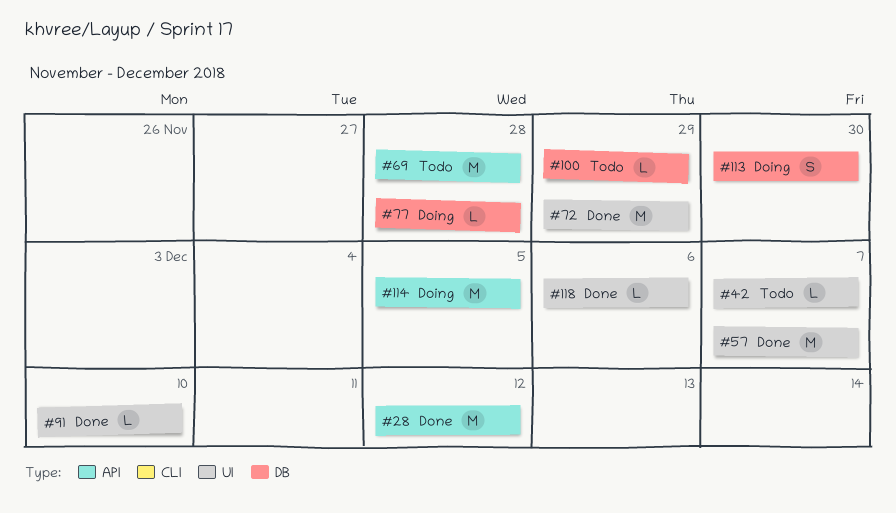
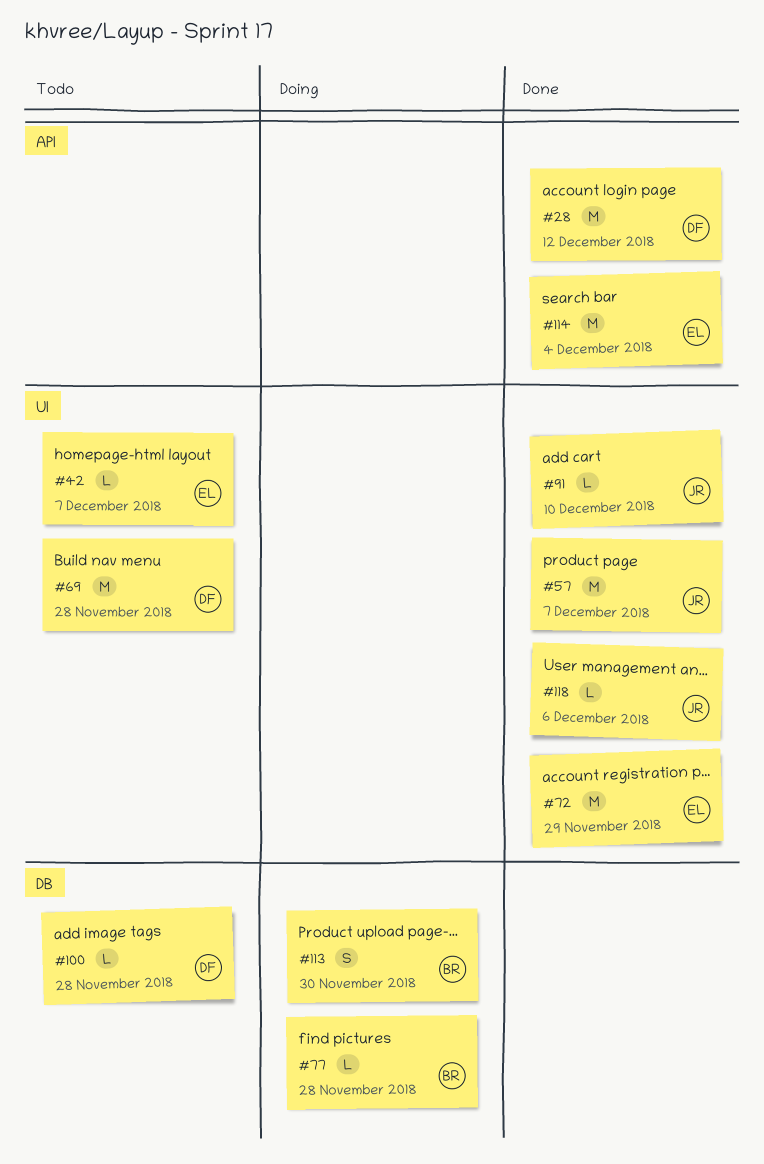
#69, label: API -> UI
#100, due: Nov 29 -> Nov 28
#114, status: Doing -> Done
#114, due: Dec 5 -> Dec 4

